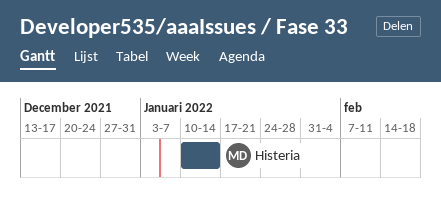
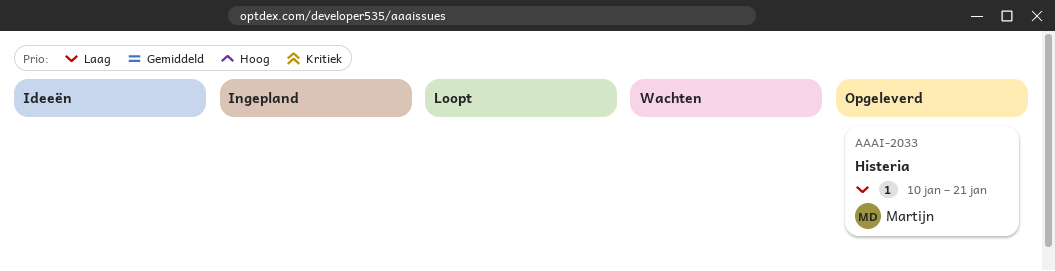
Histeria, due: Jan 14 -> Jan 21

